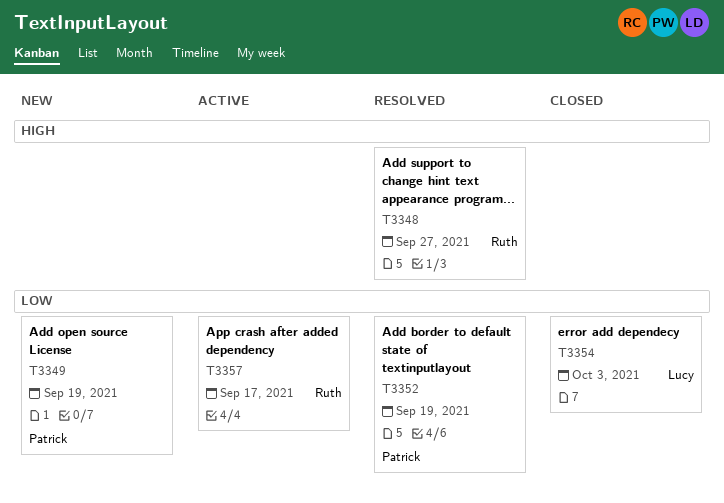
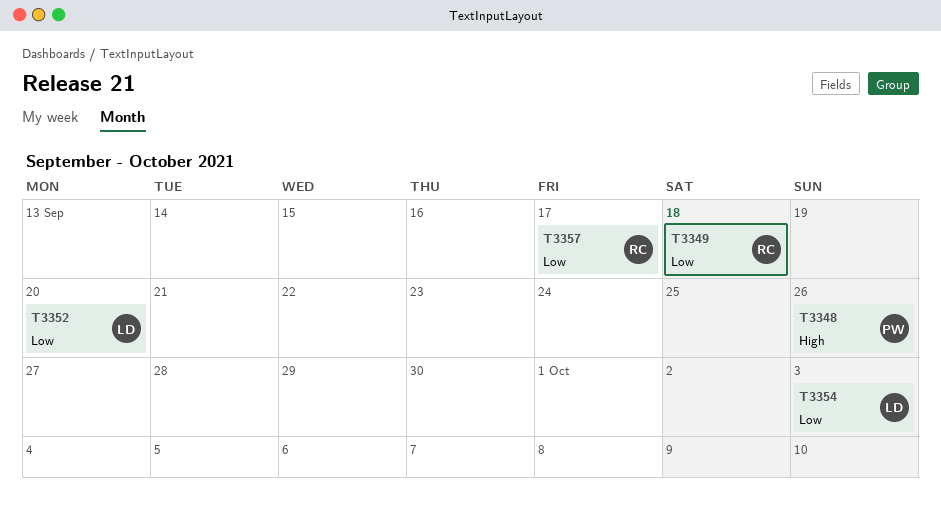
T3348, owner: Ruth -> Patrick
T3348, due: Sep 27 -> Sep 26
T3349, owner: Patrick -> Ruth
T3349, due: Sep 19 -> Sep 18
T3352, owner: Patrick -> Lucy
T3352, due: Sep 19 -> Sep 20

